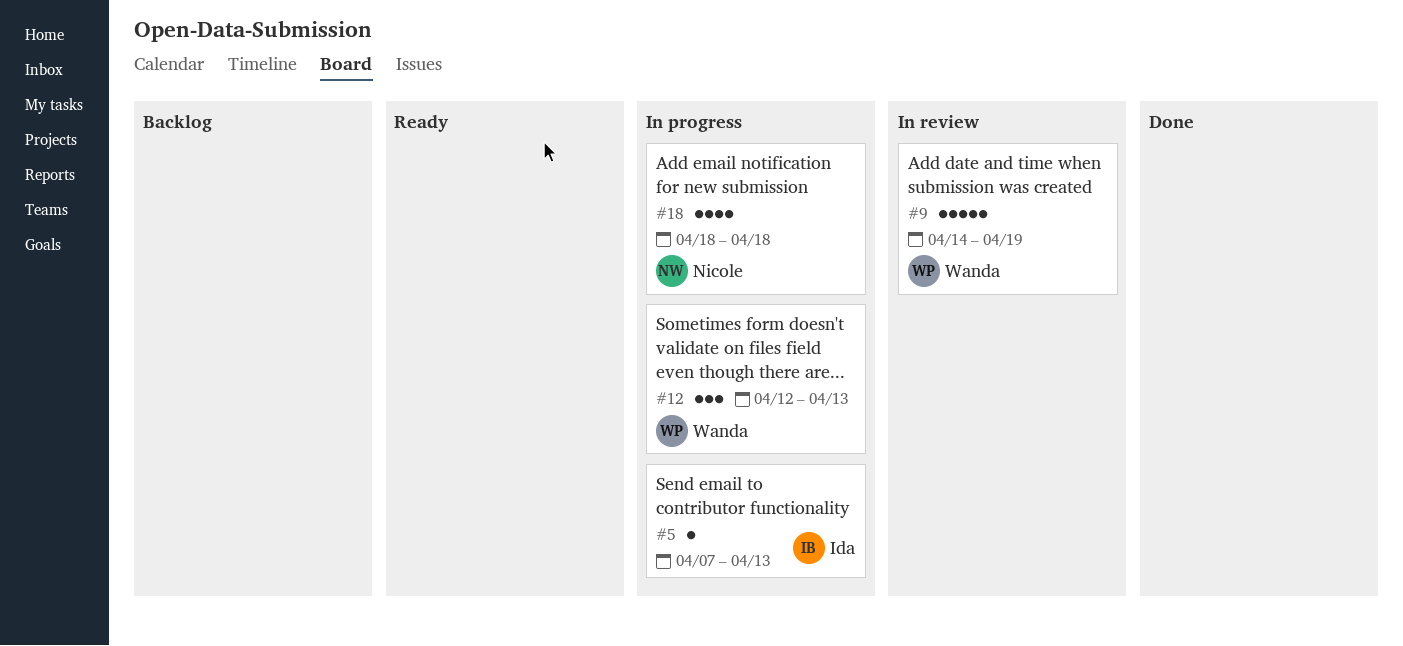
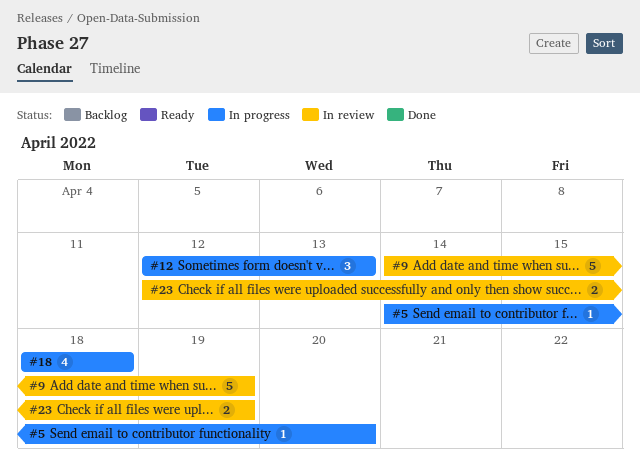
#5, start: Apr 7 -> Apr 14
#5, due: Apr 13 -> Apr 20
#23: none -> present

